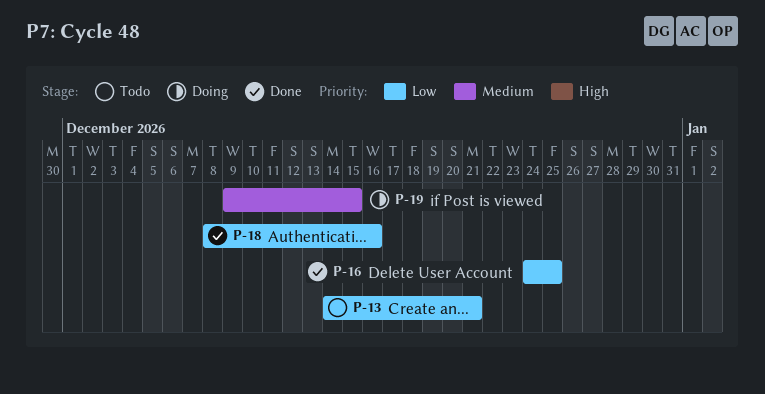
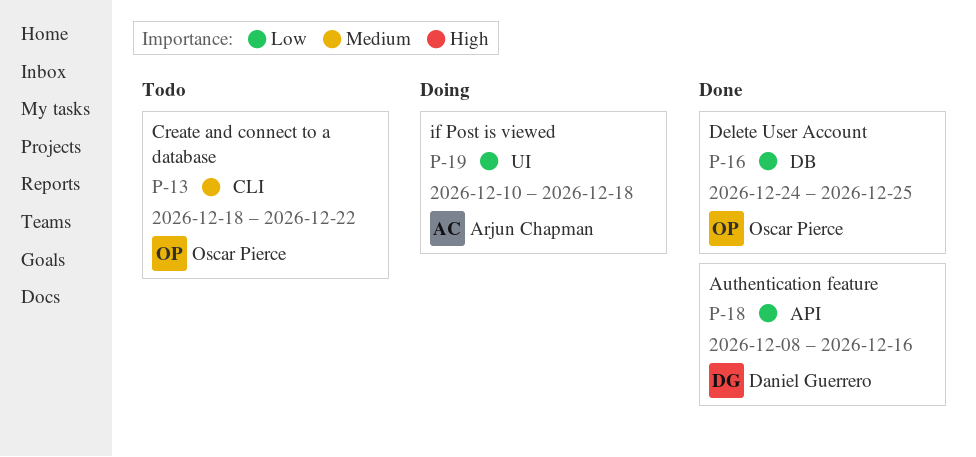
P-13, priority: Low -> Medium
P-13, start: Dec 14 -> Dec 18
P-13, due: Dec 21 -> Dec 22
P-19, priority: Medium -> Low
P-19, start: Dec 9 -> Dec 10
P-19, due: Dec 15 -> Dec 18

